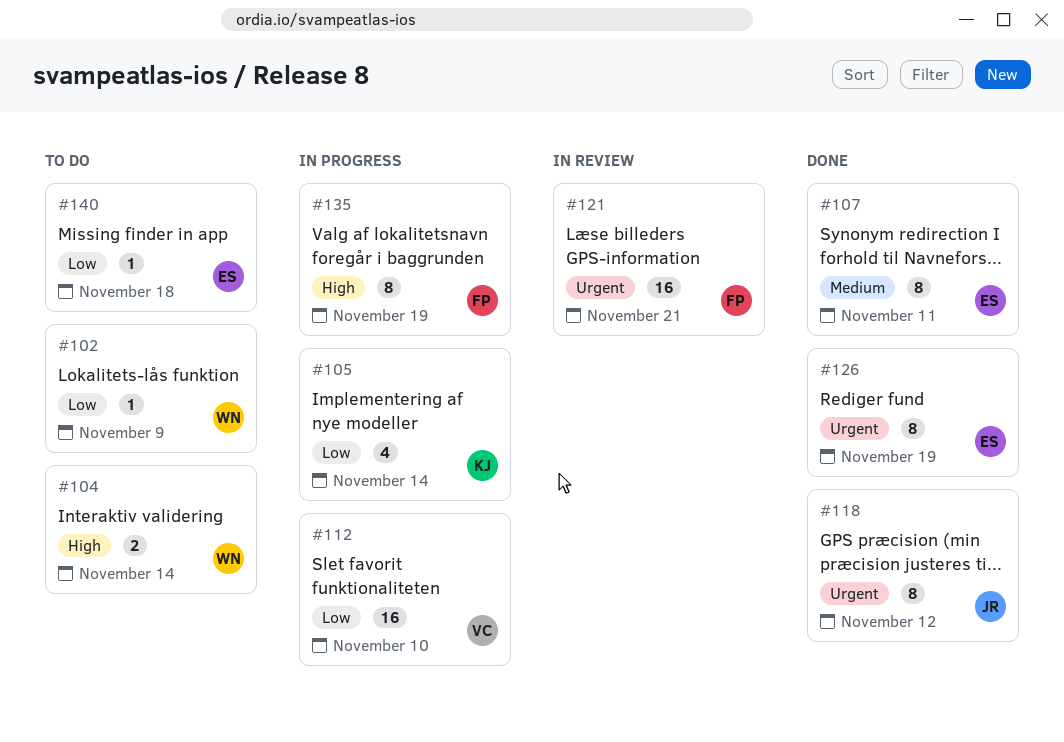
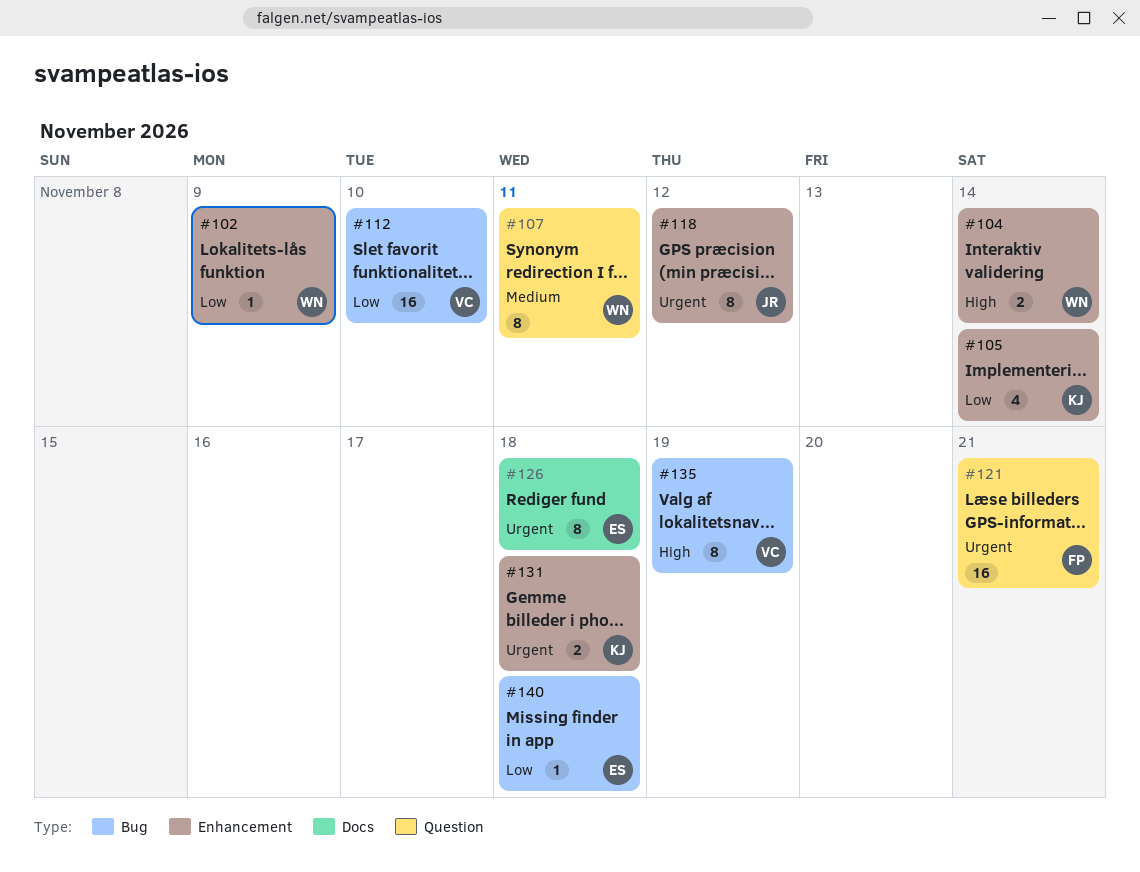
#107, owner: ES -> WN
#126, due: Nov 19 -> Nov 18
#131: none -> present
#135, owner: FP -> VC

